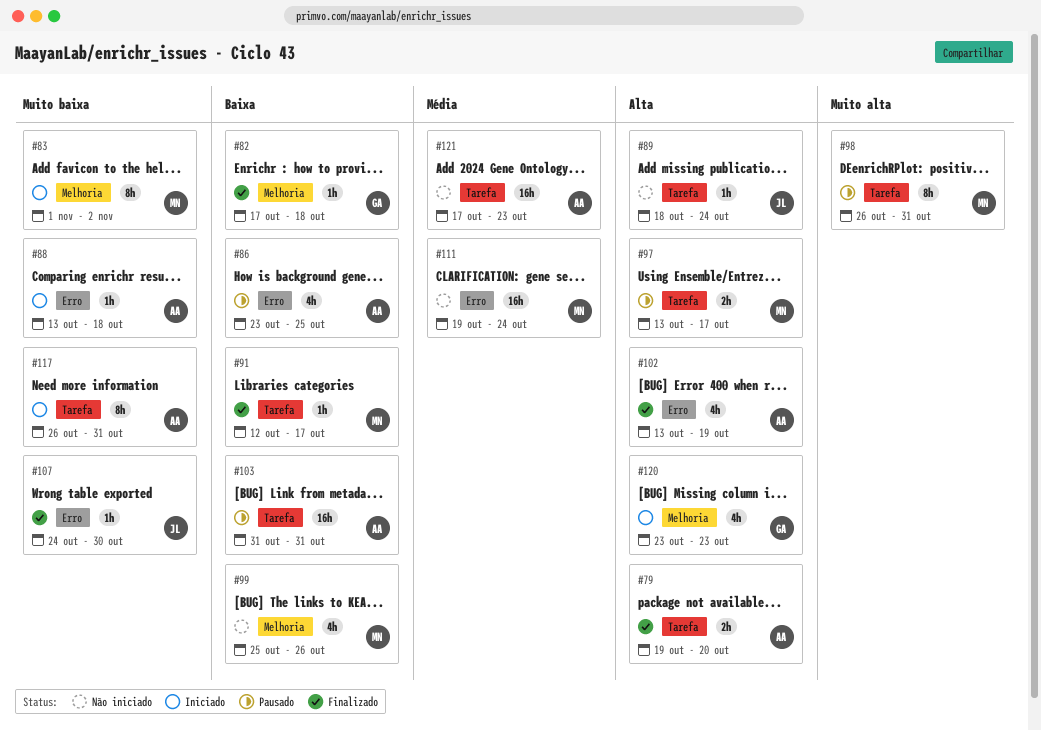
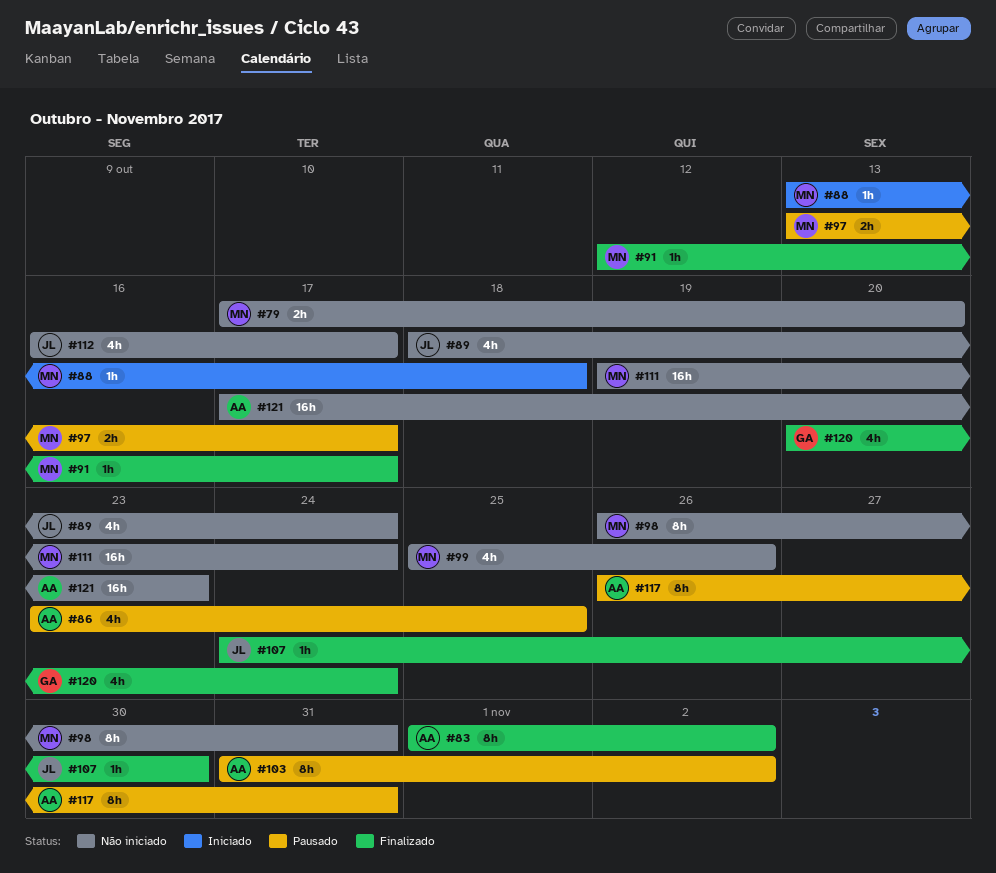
#79, status: Finalizado -> Não iniciado
#79, owner: AA -> MN
#79, start: Oct 19 -> Oct 17
#82: present -> none
#83, status: Iniciado -> Finalizado
#83, owner: MN -> AA
#88, owner: AA -> MN
#89, estimate: 1h -> 4h
#98, status: Pausado -> Não iniciado
#102: present -> none
#103, estimate: 16h -> 8h
#103, due: Oct 31 -> Nov 2
#112: none -> present
#117, status: Iniciado -> Pausado
#120, status: Iniciado -> Finalizado
#120, start: Oct 23 -> Oct 20
#120, due: Oct 23 -> Oct 24

